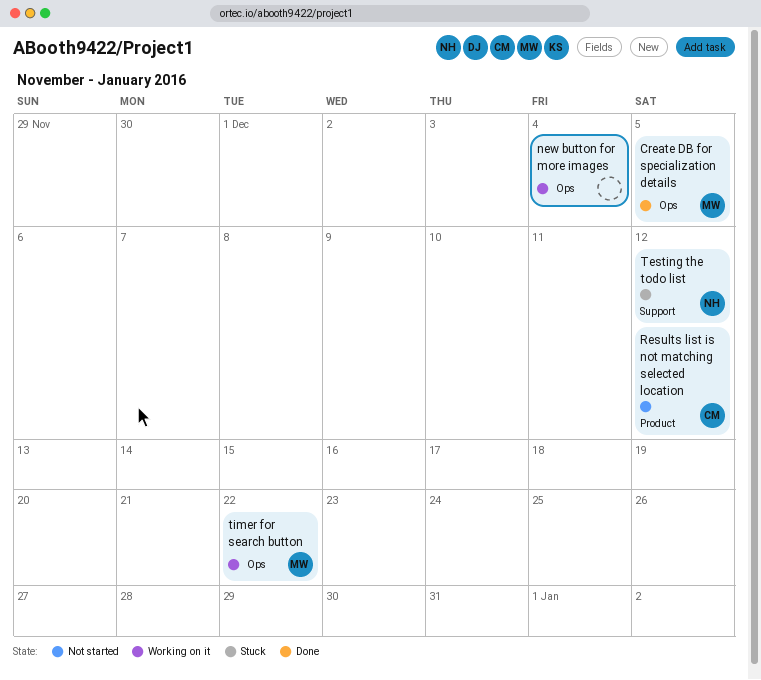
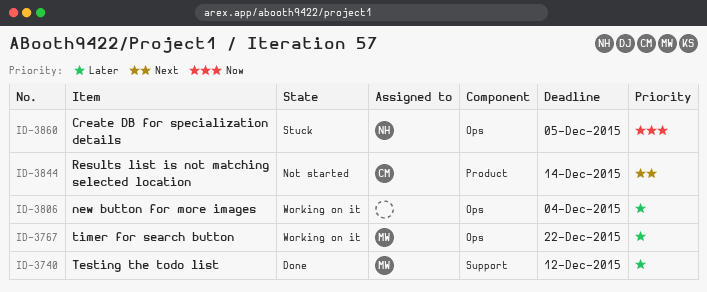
Create DB for specialization details, status: Done -> Stuck
Create DB for specialization details, owner: MW -> NH
Results list is not matching selected location, due: Dec 12 -> Dec 14
Testing the todo list, status: Stuck -> Done
Testing the todo list, owner: NH -> MW

